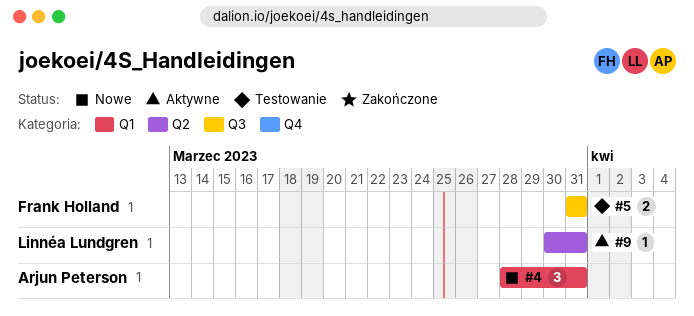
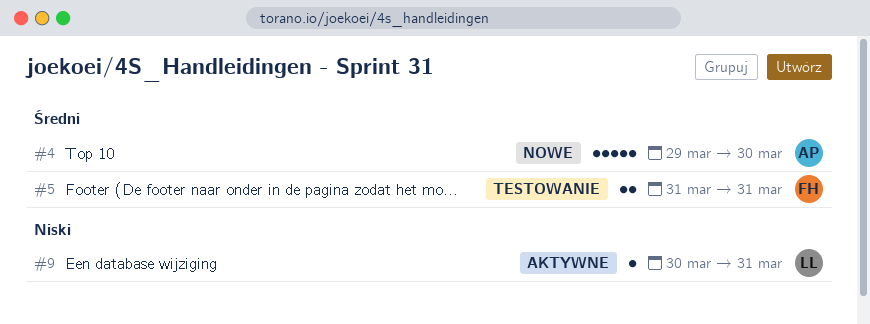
#4, estimate: 3 -> 5
#4, start: Mar 28 -> Mar 29
#4, due: Mar 31 -> Mar 30

